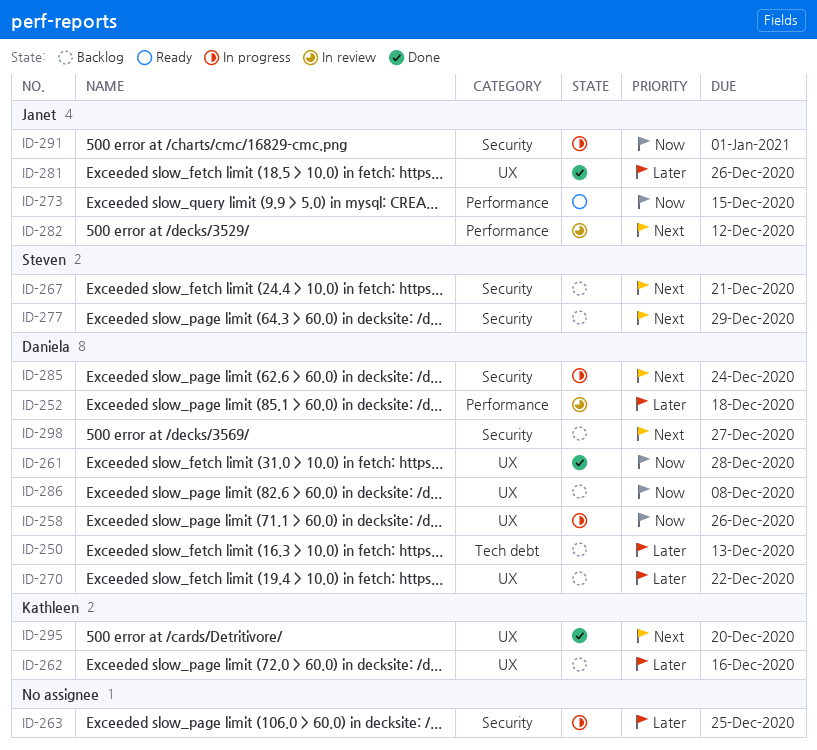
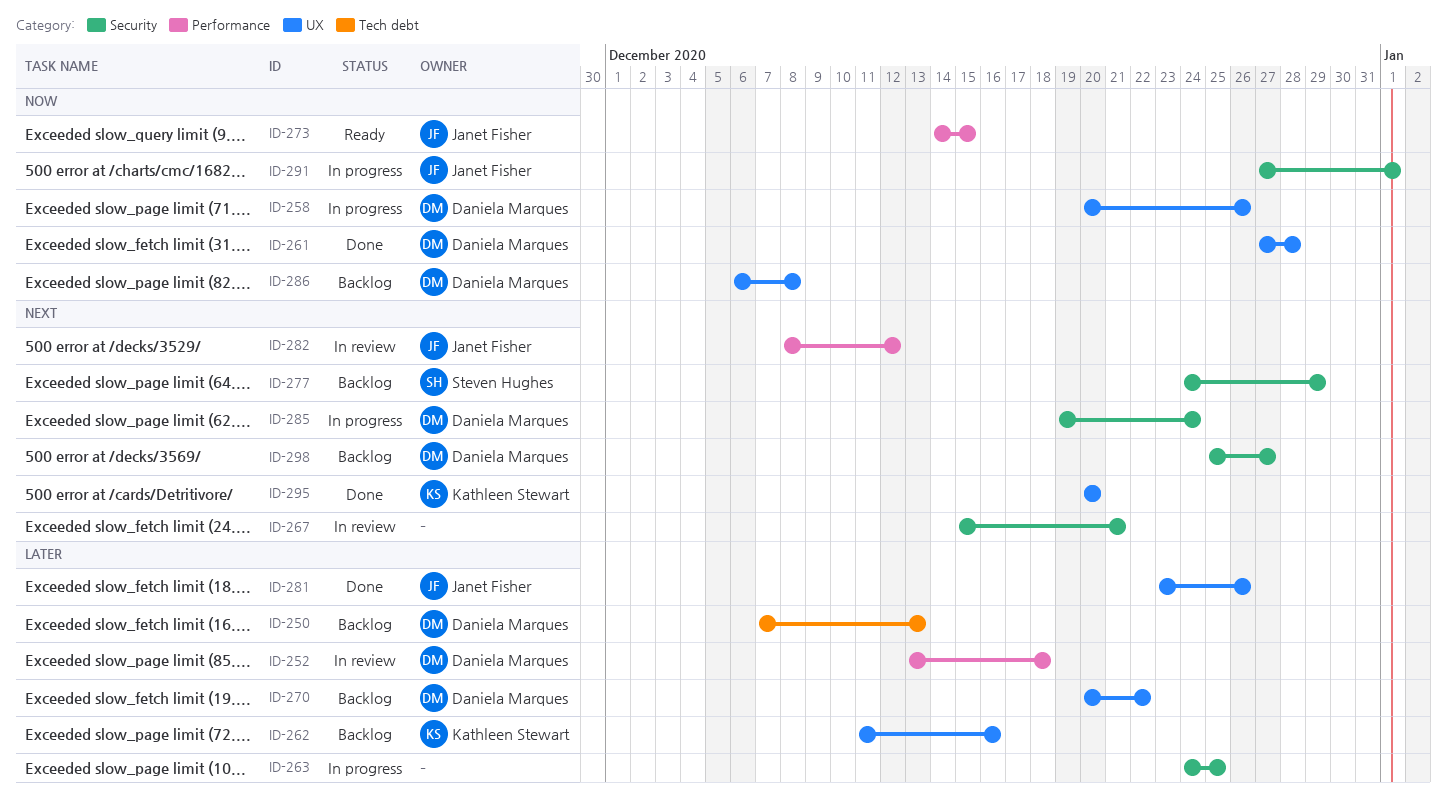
ID-267, status: Backlog -> In review
ID-267, owner: Steven Hughes -> none

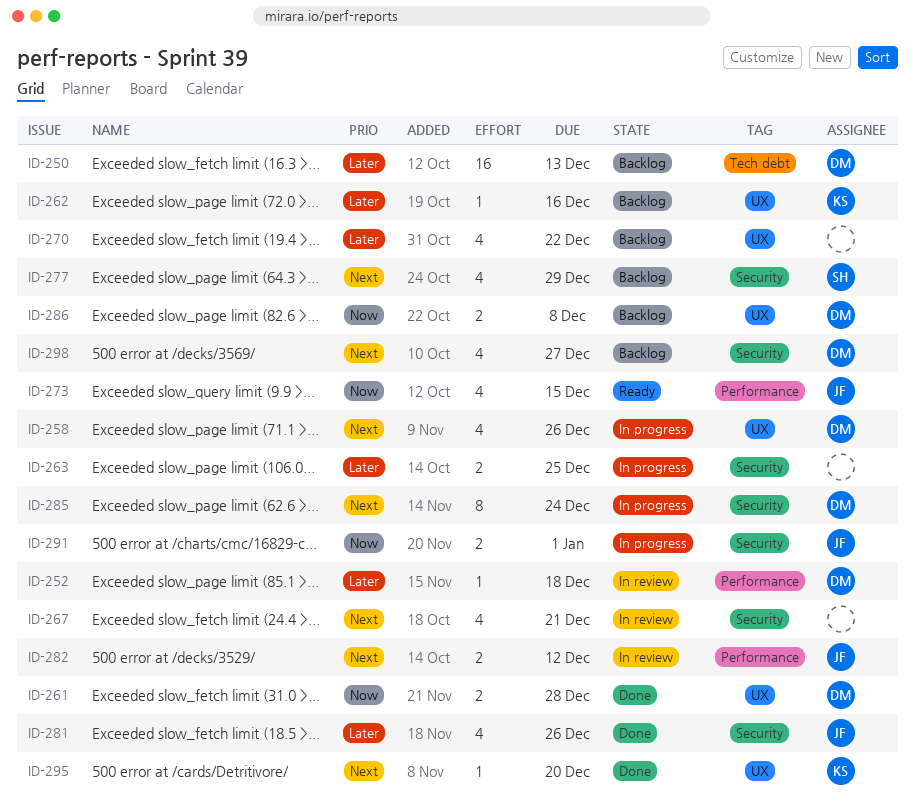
ID-258, priority: Now -> Next
ID-270, owner: Daniela Marques -> none
ID-281, label: UX -> Security

